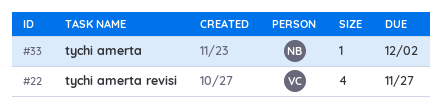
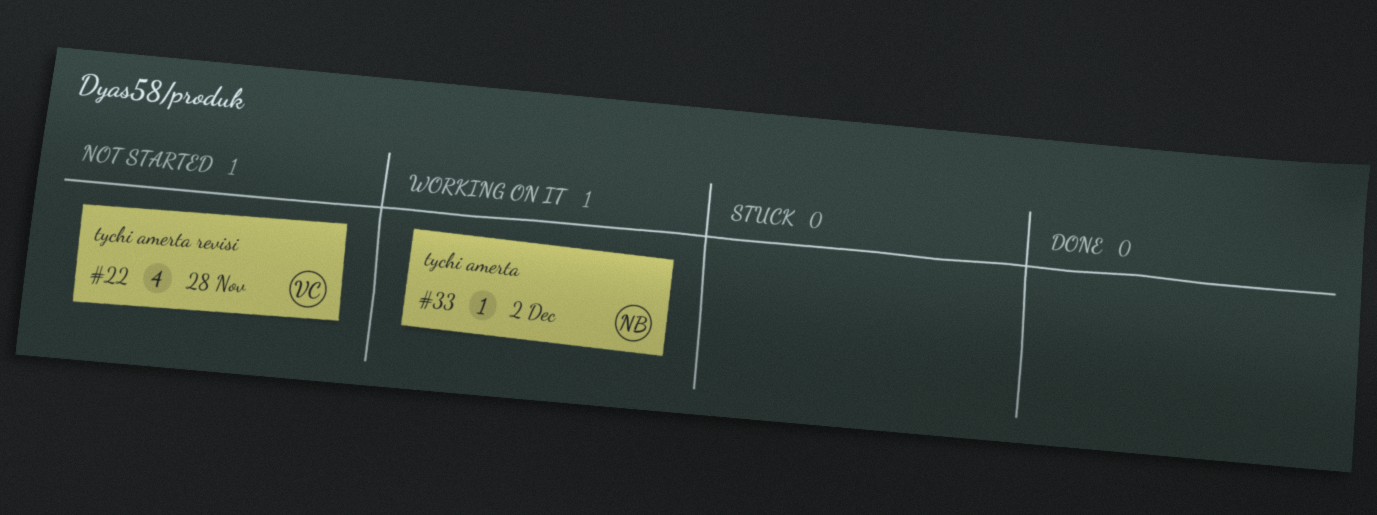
#22, due: Nov 27 -> Nov 28

